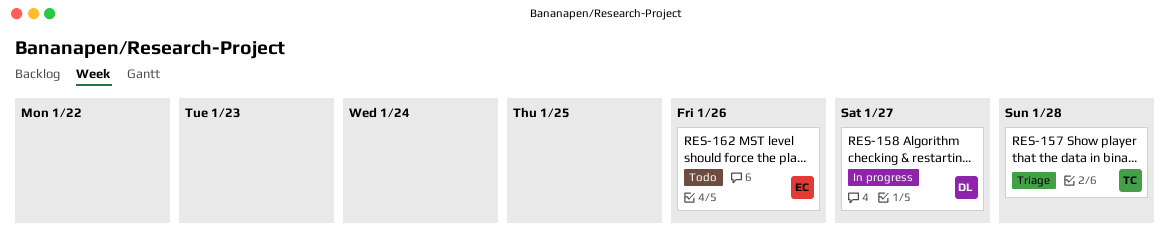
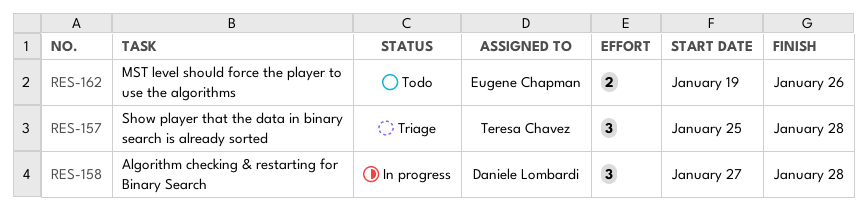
RES-158, due: Jan 27 -> Jan 28

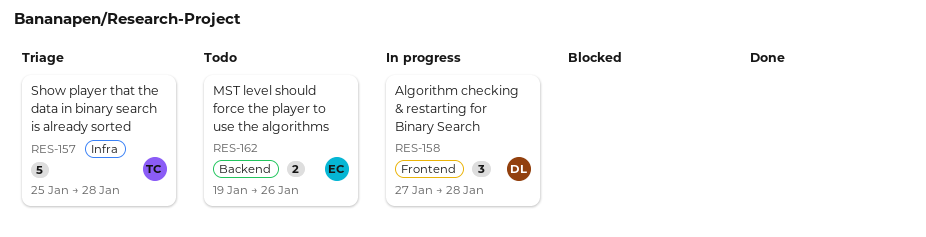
RES-157, estimate: 3 -> 5

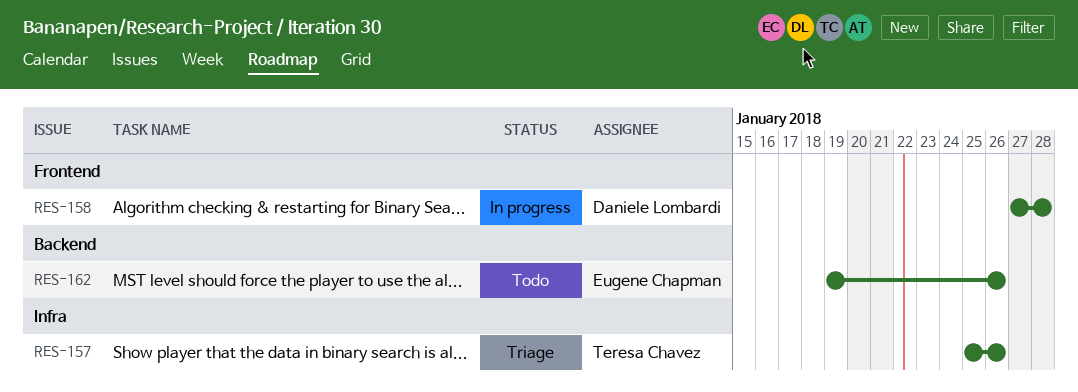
RES-157, due: Jan 28 -> Jan 26

